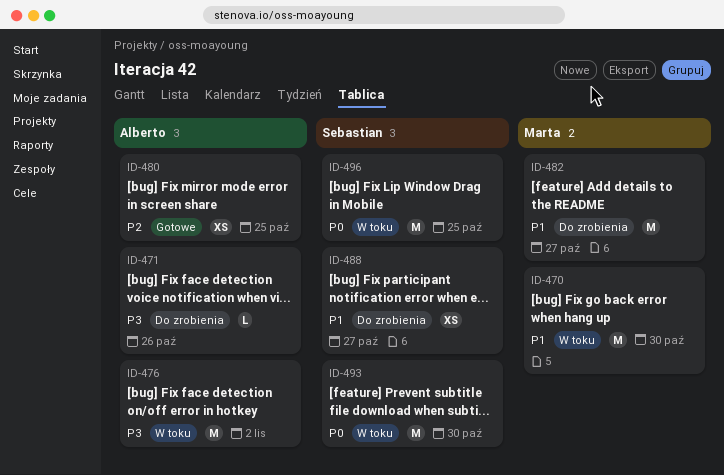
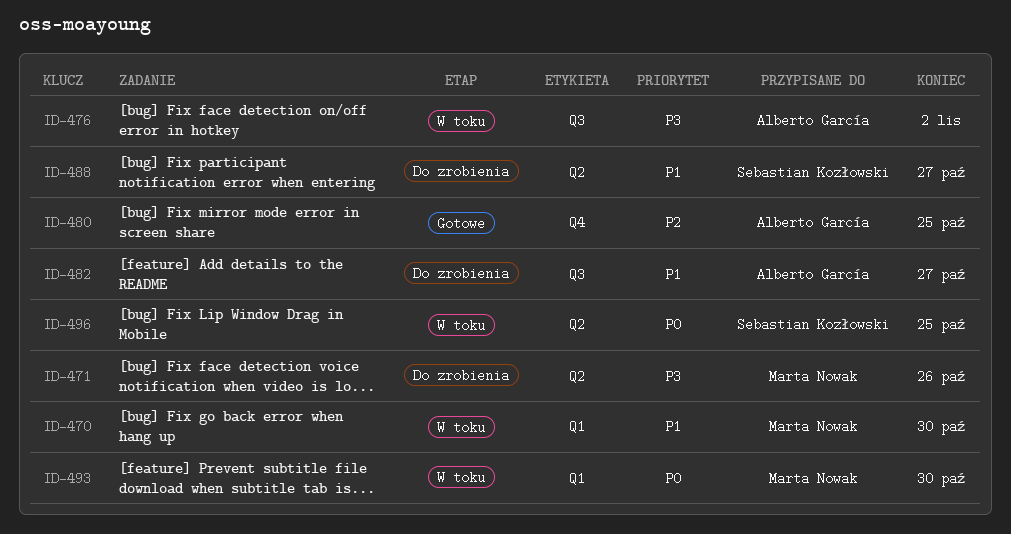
ID-471, owner: Alberto García -> Marta Nowak
ID-482, owner: Marta Nowak -> Alberto García
ID-493, owner: Sebastian Kozłowski -> Marta Nowak

